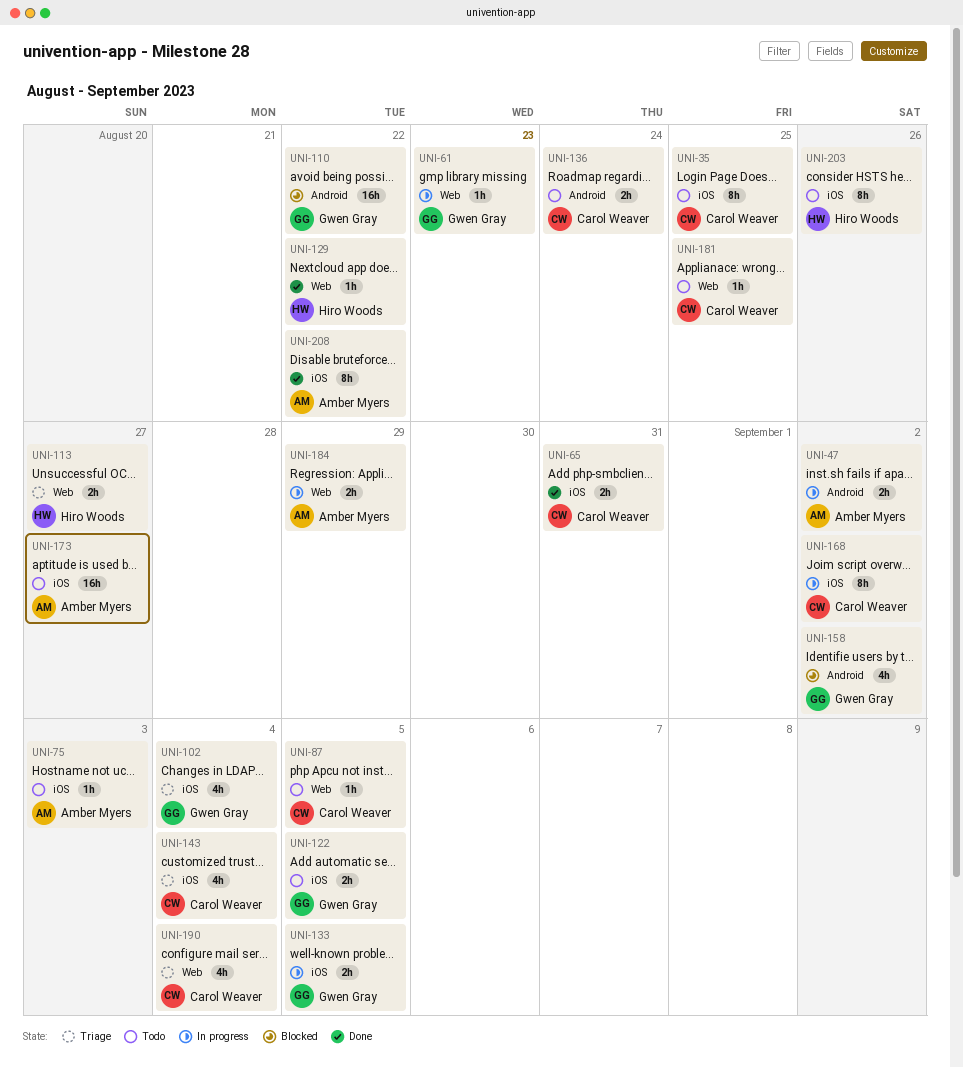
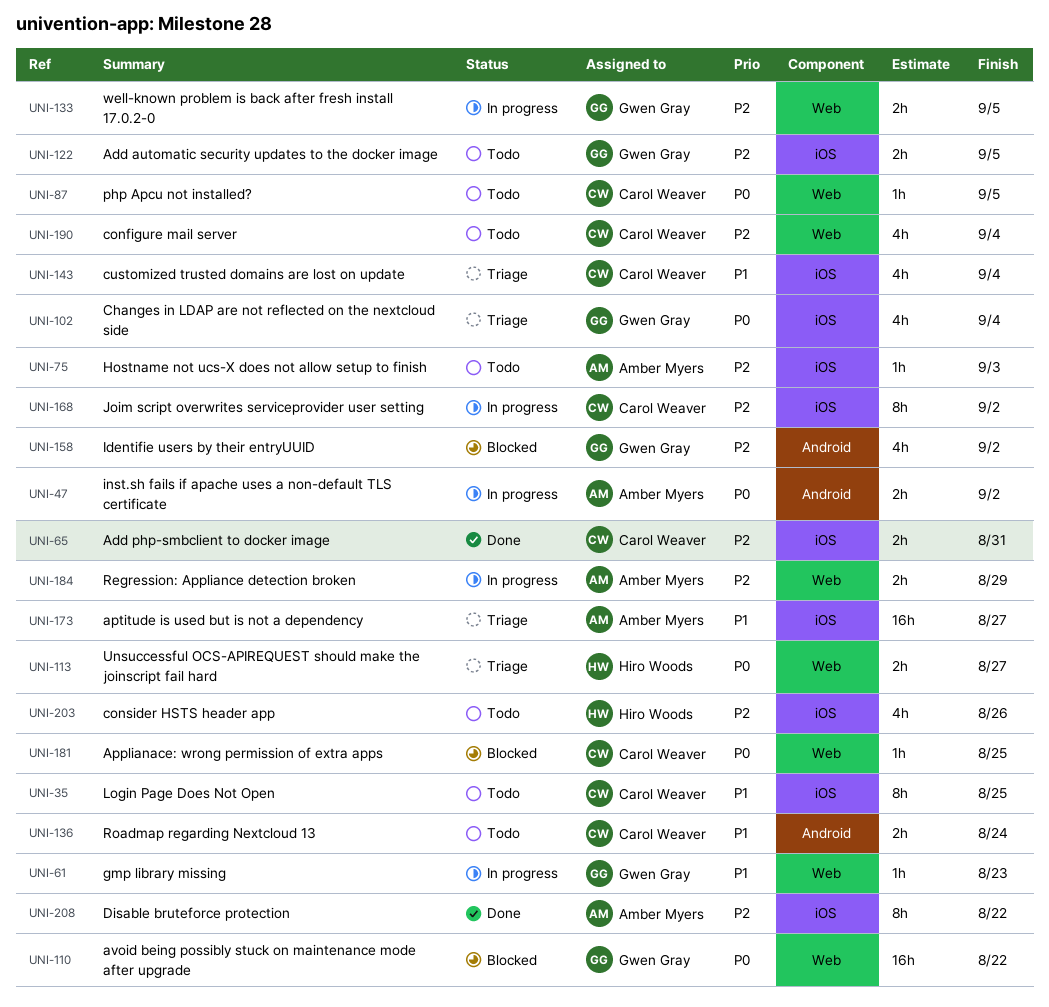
UNI-110, label: Android -> Web
UNI-129: present -> none
UNI-133, label: iOS -> Web
UNI-173, status: Todo -> Triage
UNI-181, status: Todo -> Blocked
UNI-190, status: Triage -> Todo
UNI-203, estimate: 8h -> 4h

